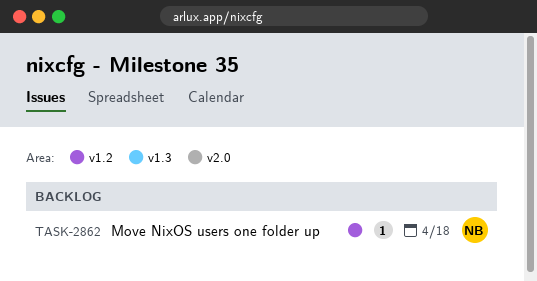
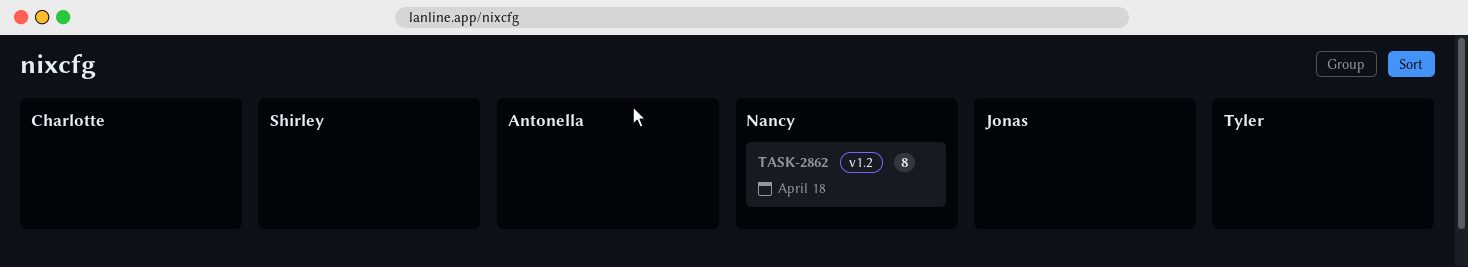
TASK-2862, estimate: 1 -> 8

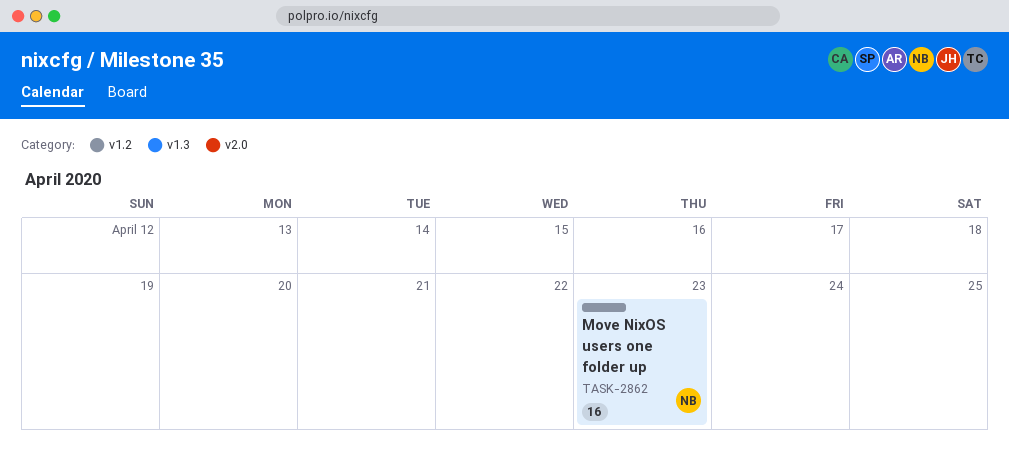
TASK-2862, estimate: 8 -> 16
TASK-2862, due: Apr 18 -> Apr 23

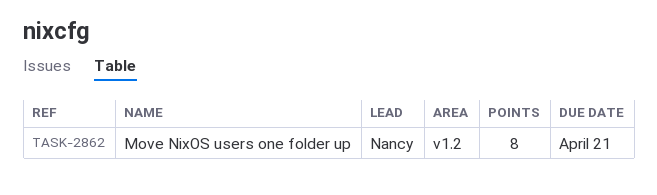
TASK-2862, estimate: 16 -> 8
TASK-2862, due: Apr 23 -> Apr 21

